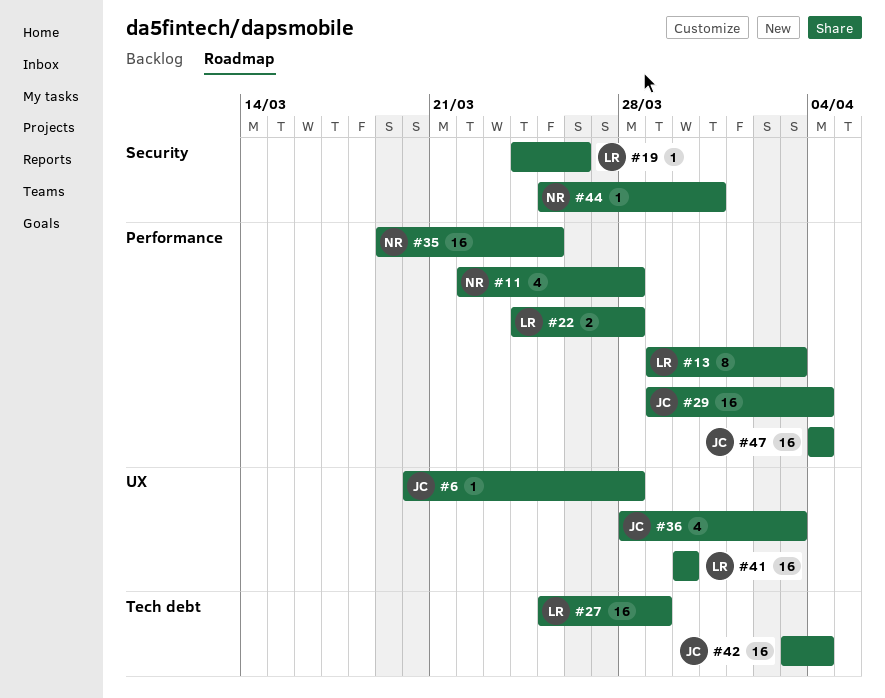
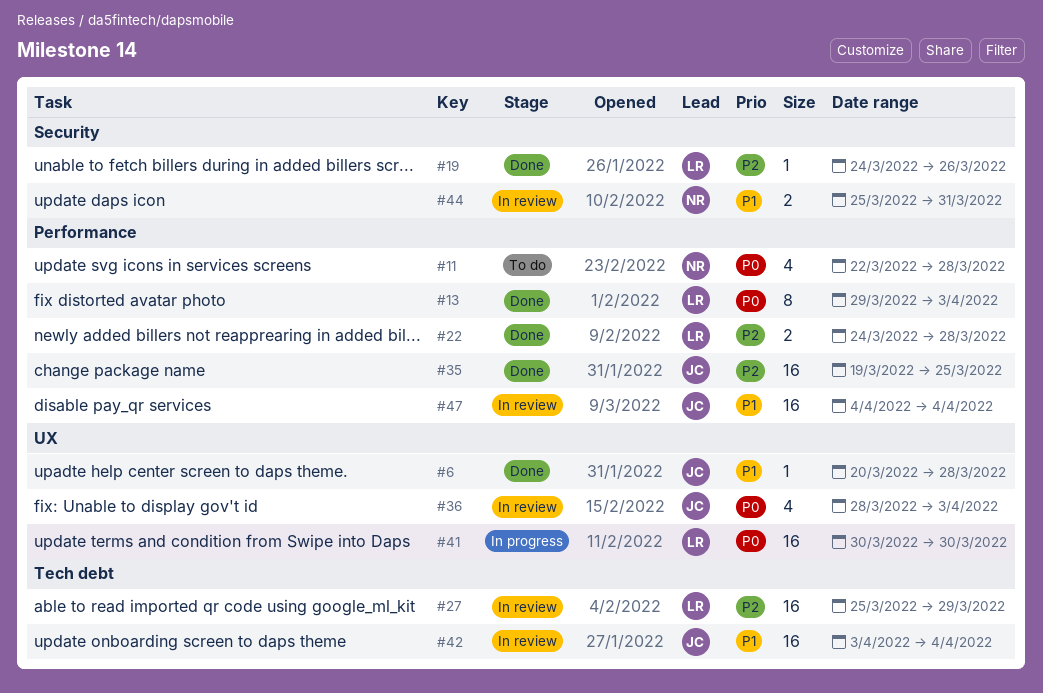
#29: present -> none
#35, owner: NR -> JC
#44, estimate: 1 -> 2

